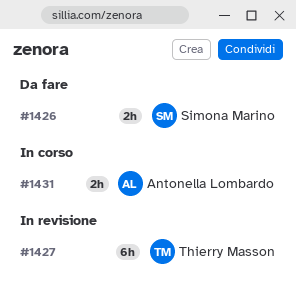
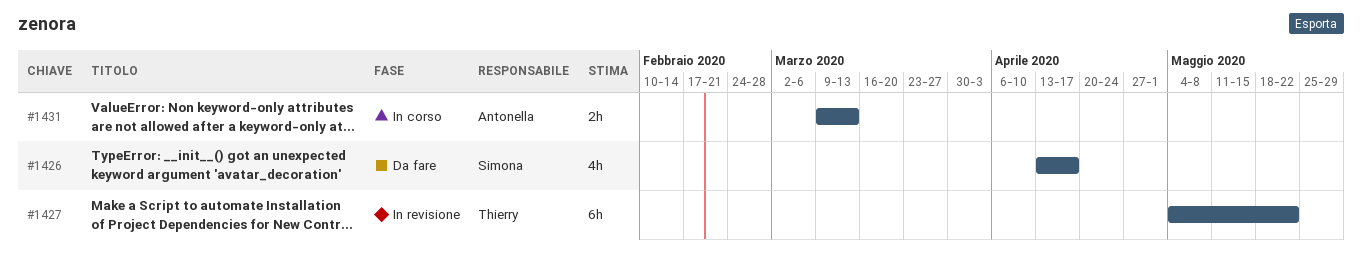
#1426, estimate: 2h -> 4h

